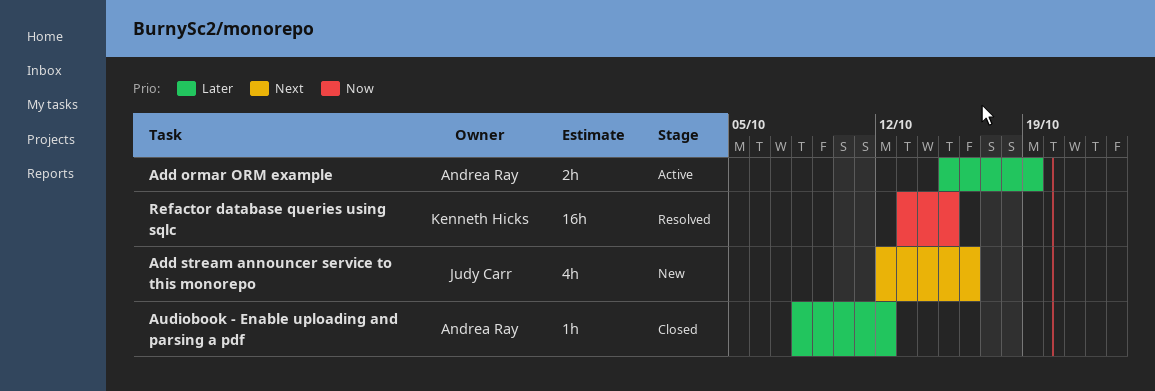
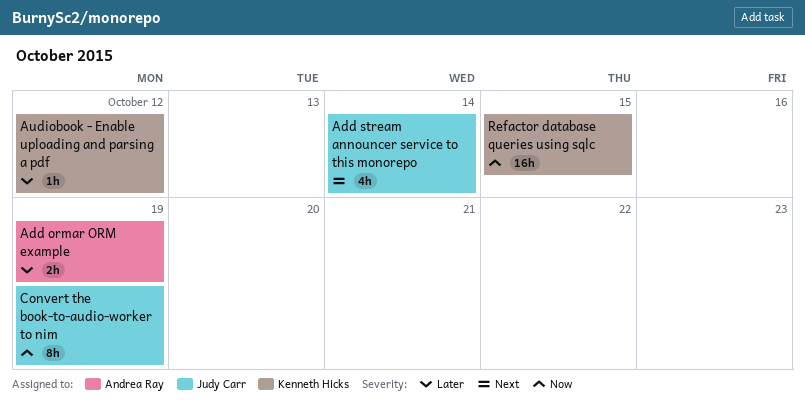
Add stream announcer service to this monorepo, due: Oct 16 -> Oct 14
Audiobook - Enable uploading and parsing a pdf, owner: Andrea Ray -> Kenneth Hicks
Convert the book-to-audio-worker to nim: none -> present

